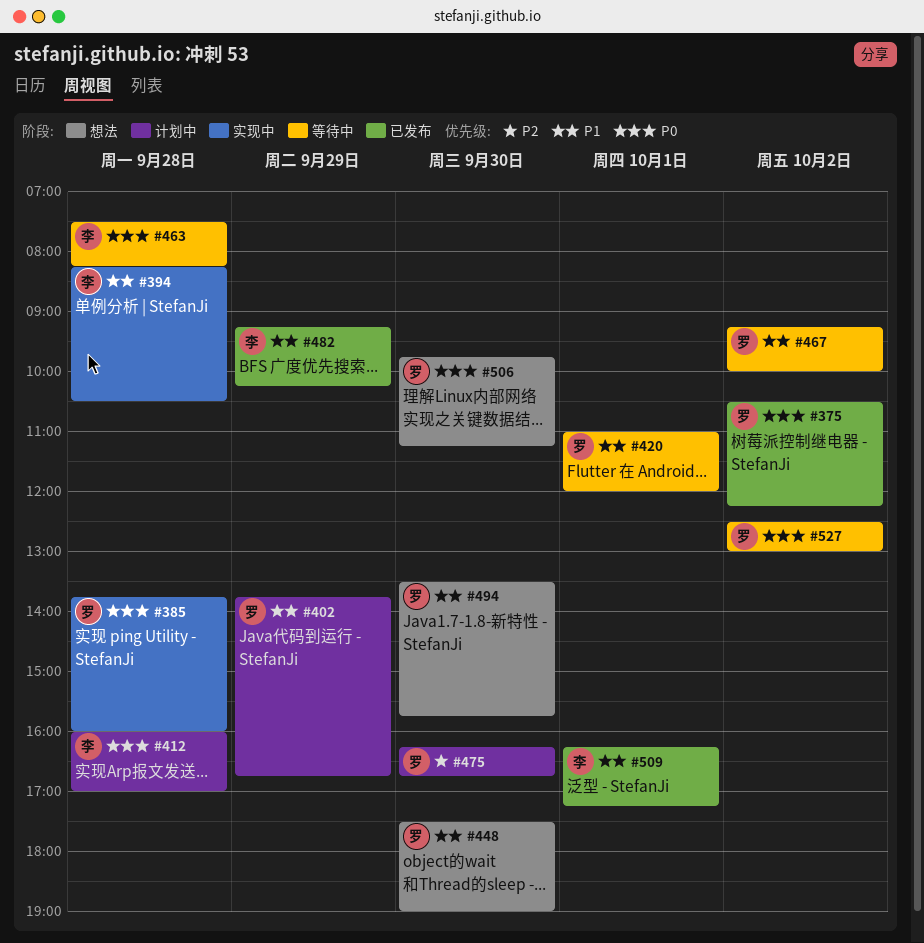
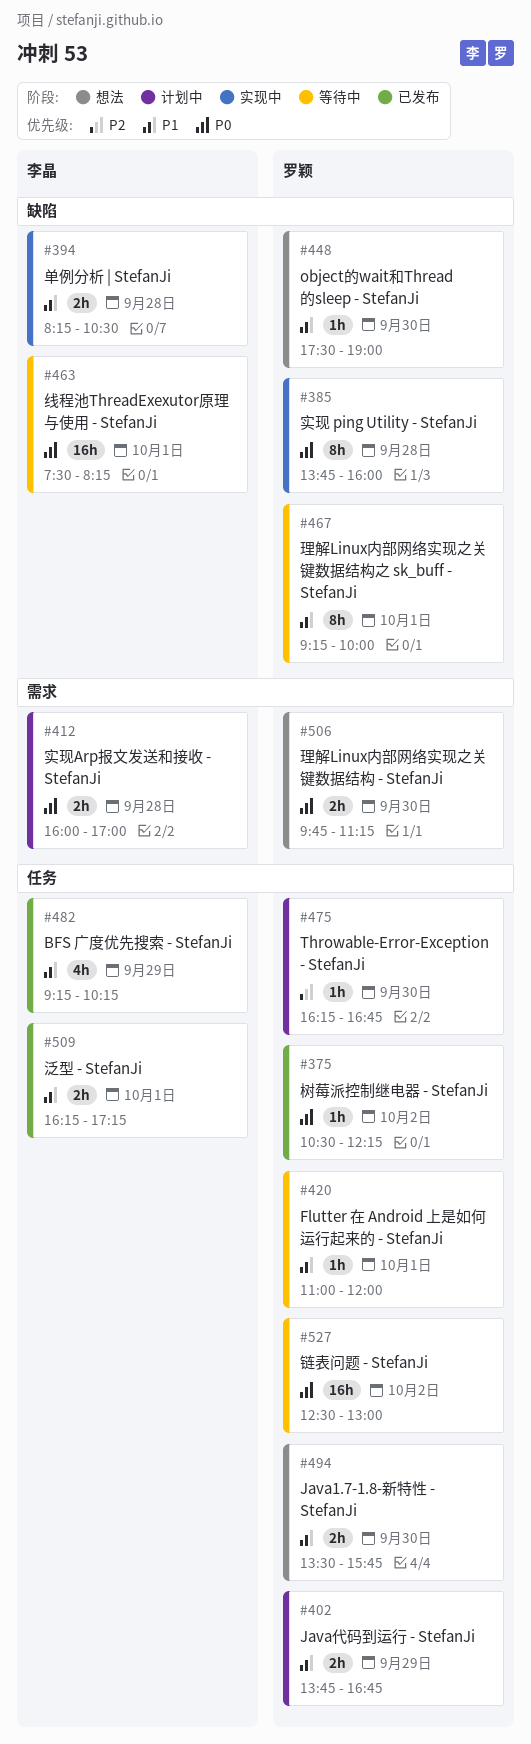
#463, day: Sep 28 -> Oct 1
#467, day: Oct 2 -> Oct 1

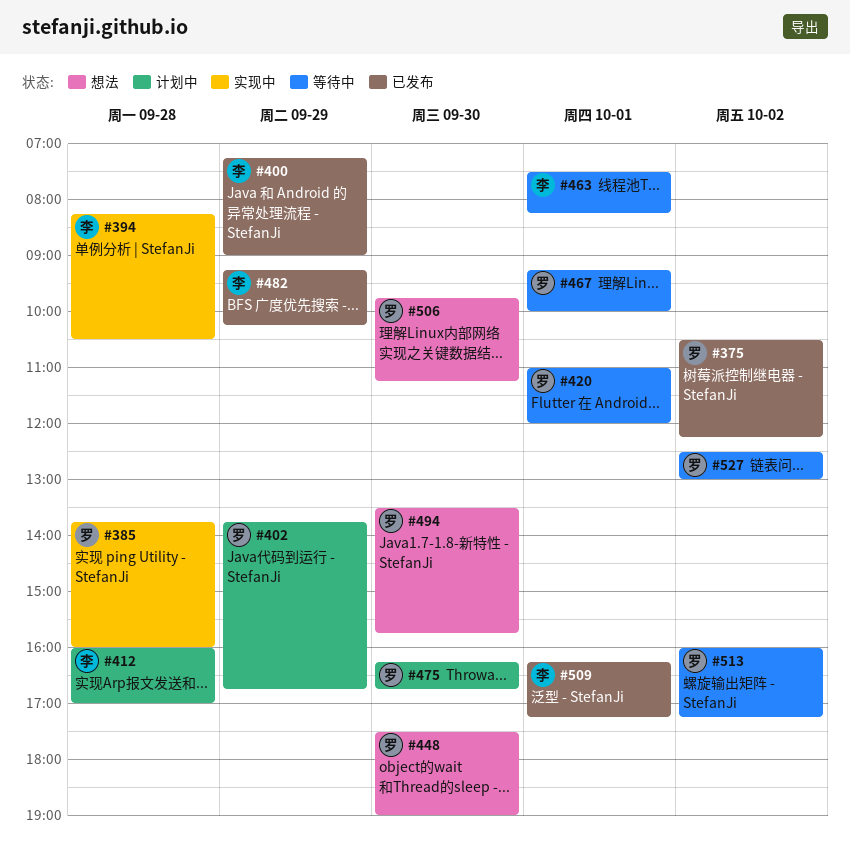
#400: none -> present
#513: none -> present

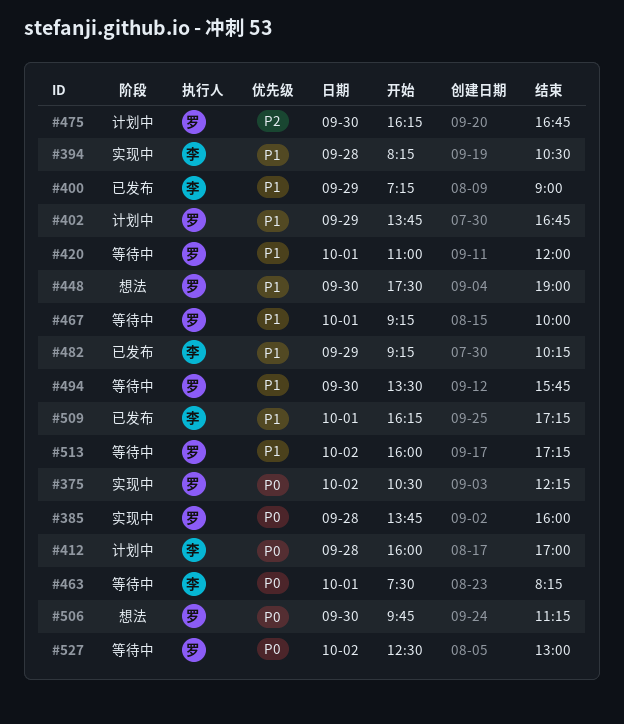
#375, status: 已发布 -> 实现中
#494, status: 想法 -> 等待中

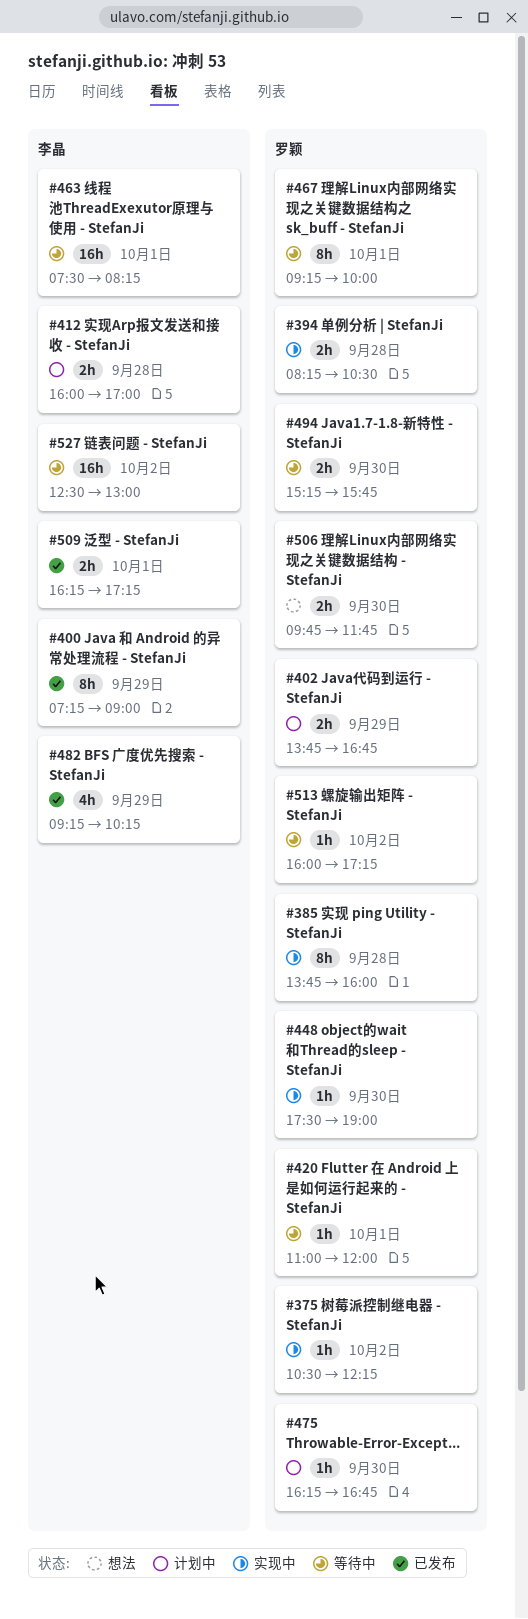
#394, owner: 李晶 -> 罗颖
#448, status: 想法 -> 实现中
#494, begins: 13:30 -> 15:15
#506, ends: 11:15 -> 11:45
#527, owner: 罗颖 -> 李晶

